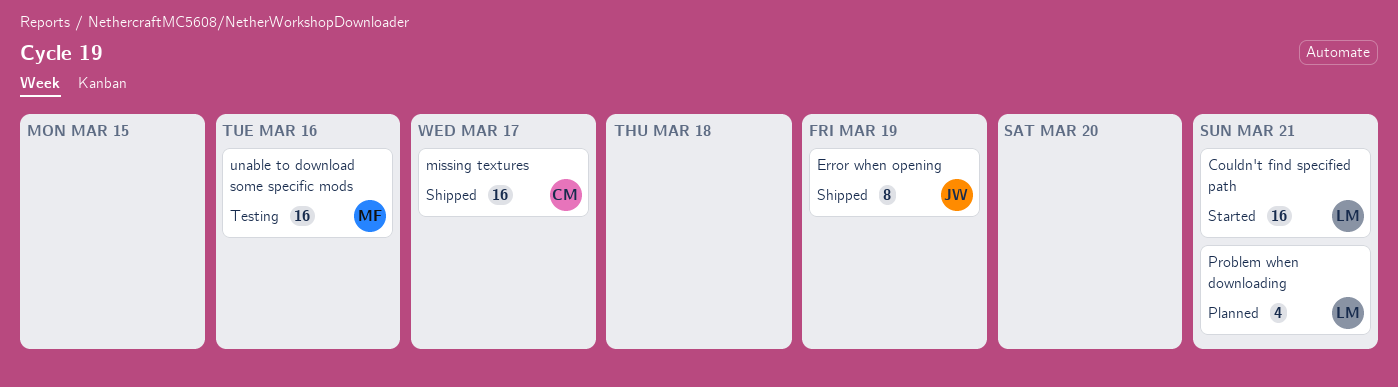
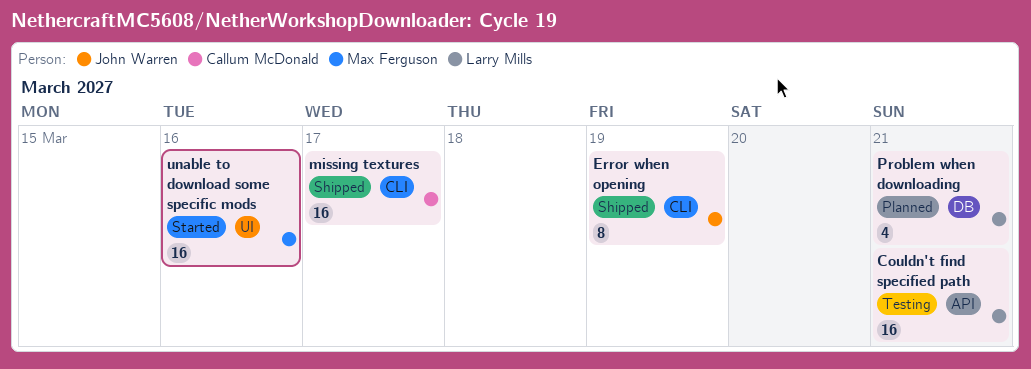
Couldn't find specified path, status: Started -> Testing
unable to download some specific mods, status: Testing -> Started

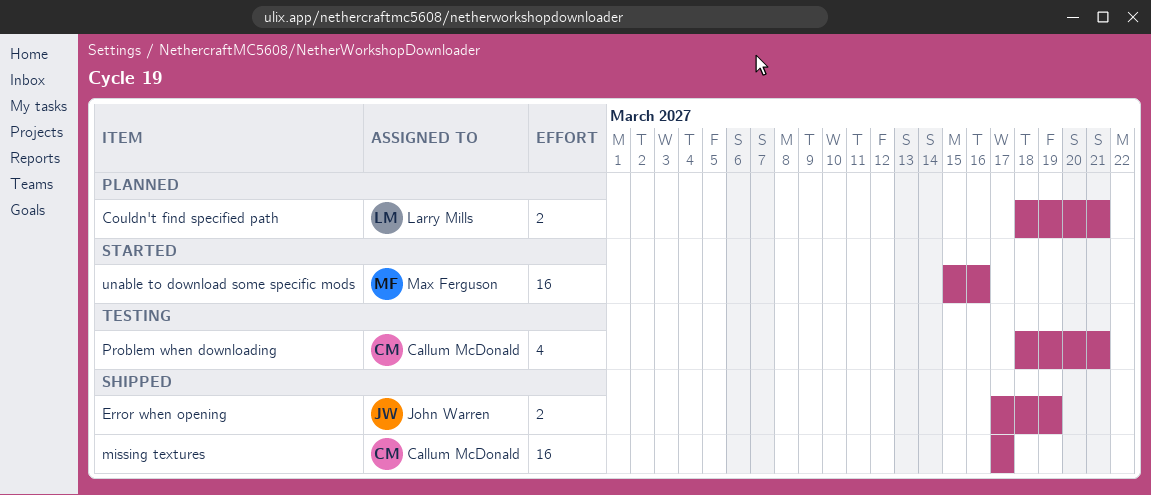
Couldn't find specified path, status: Testing -> Planned
Couldn't find specified path, estimate: 16 -> 2
Error when opening, estimate: 8 -> 2
Problem when downloading, status: Planned -> Testing
Problem when downloading, owner: Larry Mills -> Callum McDonald

